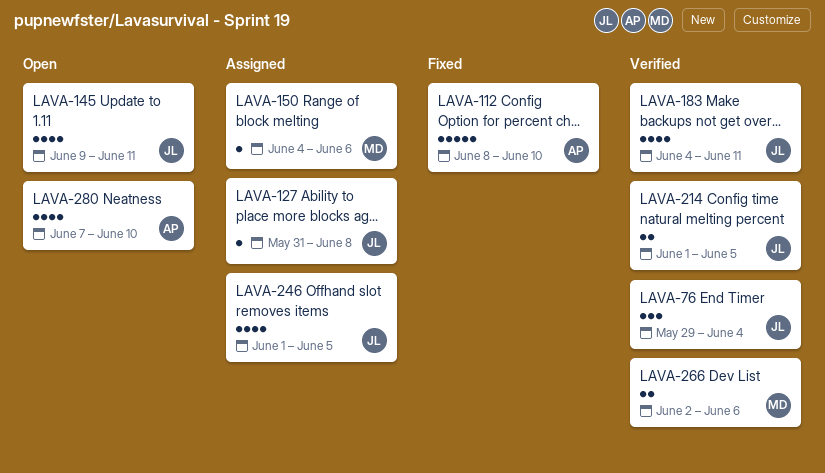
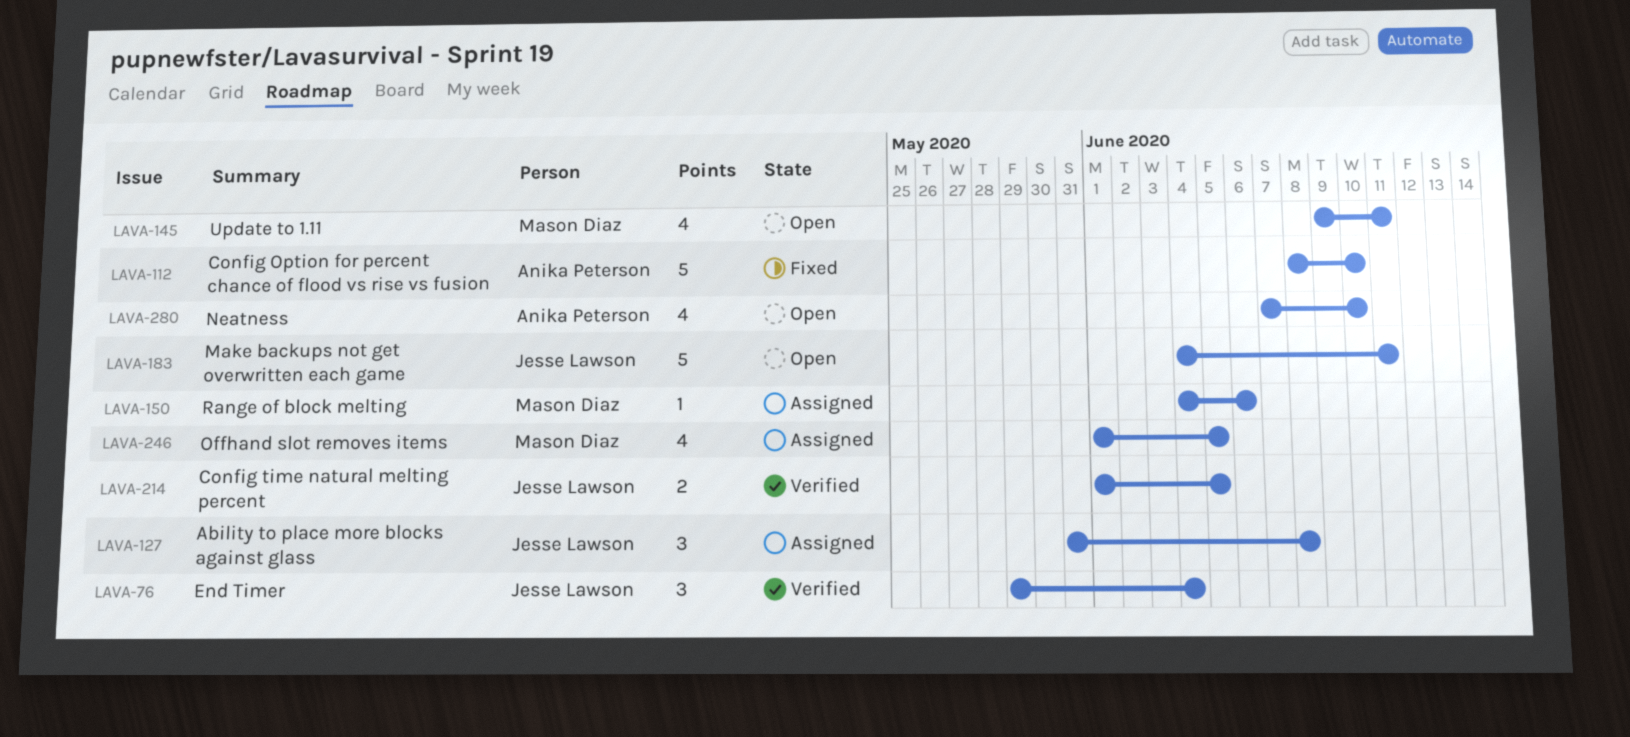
LAVA-127, estimate: 1 -> 3
LAVA-145, owner: Jesse Lawson -> Mason Diaz
LAVA-183, status: Verified -> Open
LAVA-183, estimate: 4 -> 5
LAVA-246, owner: Jesse Lawson -> Mason Diaz
LAVA-266: present -> none

